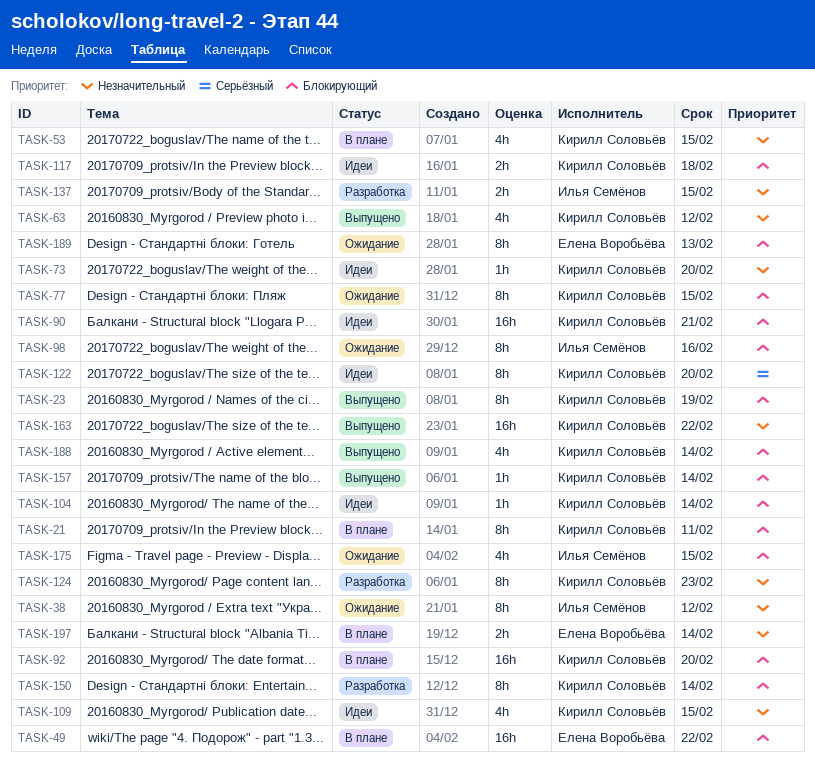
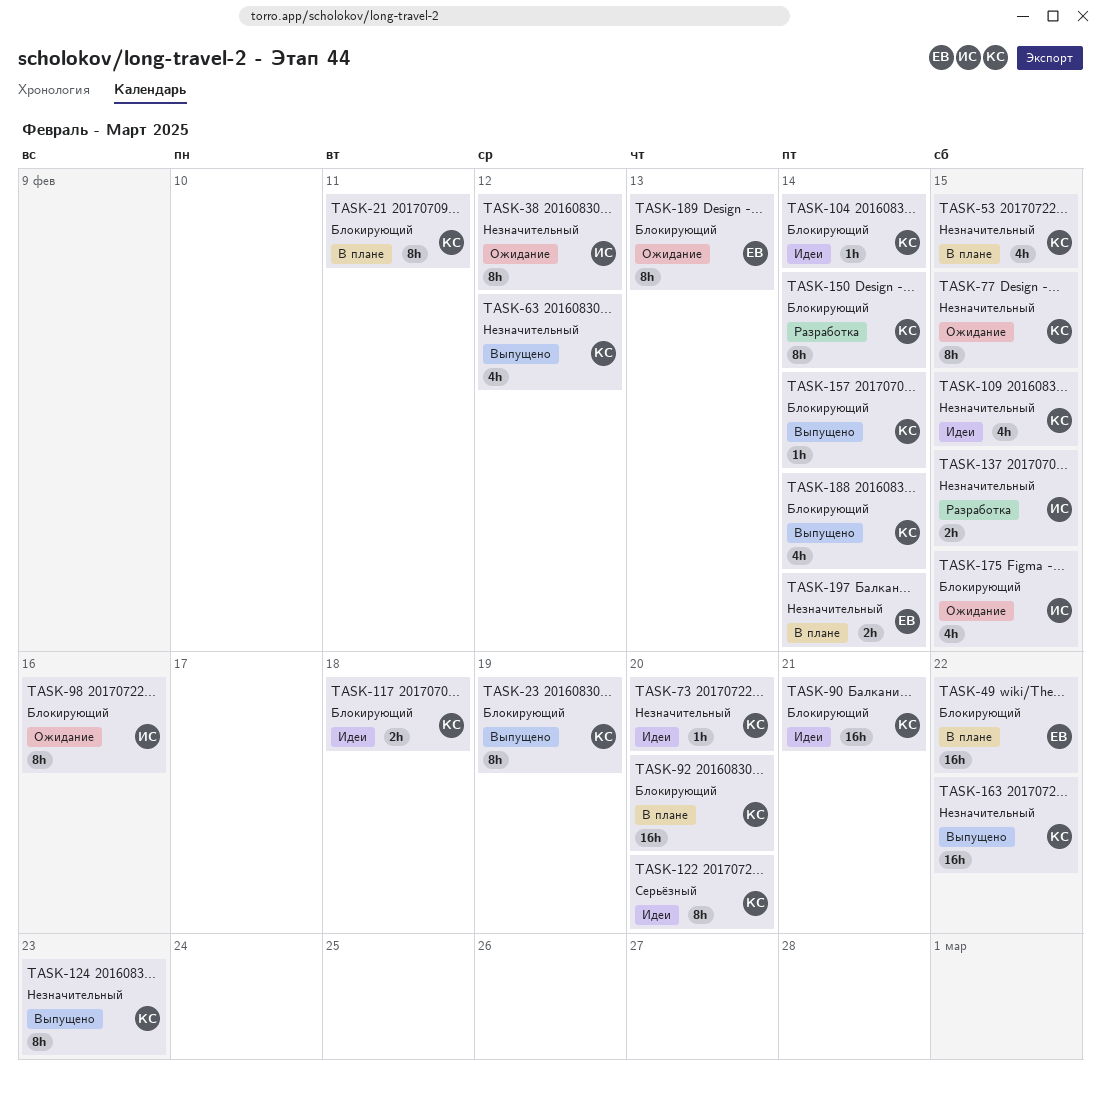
TASK-77, priority: Блокирующий -> Незначительный
TASK-124, status: Разработка -> Выпущено

